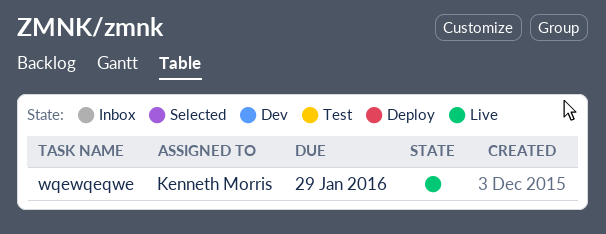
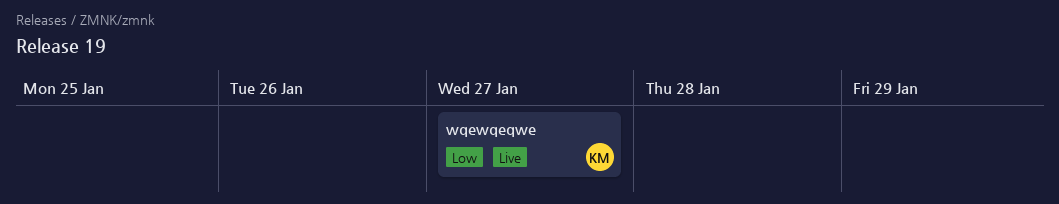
wqewqeqwe, due: Jan 29 -> Jan 27

